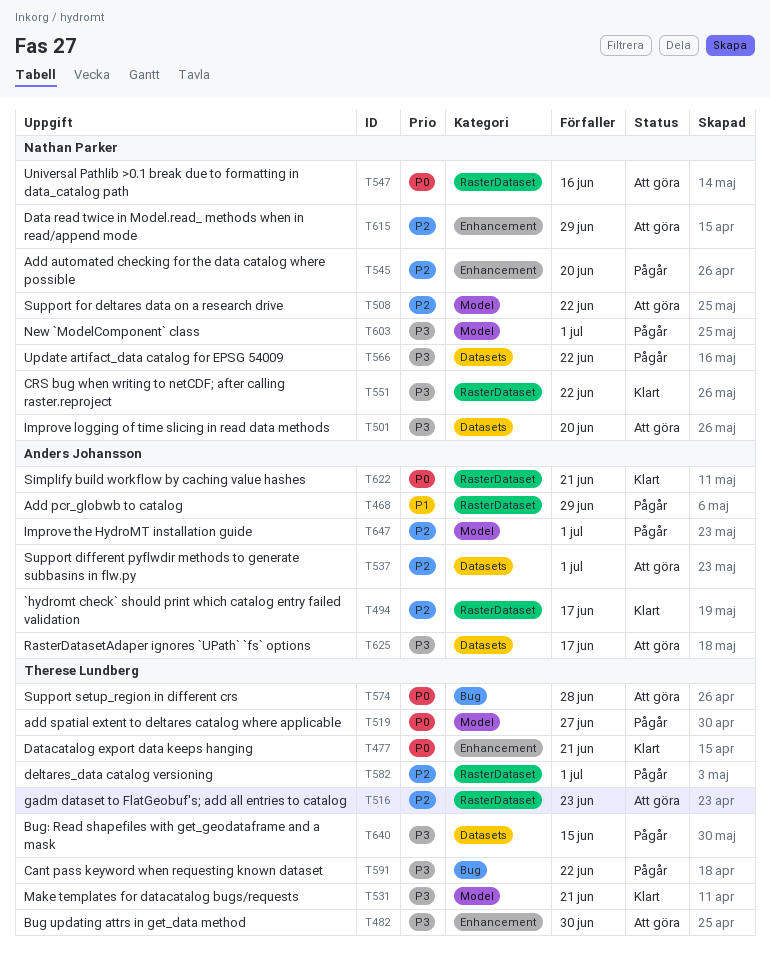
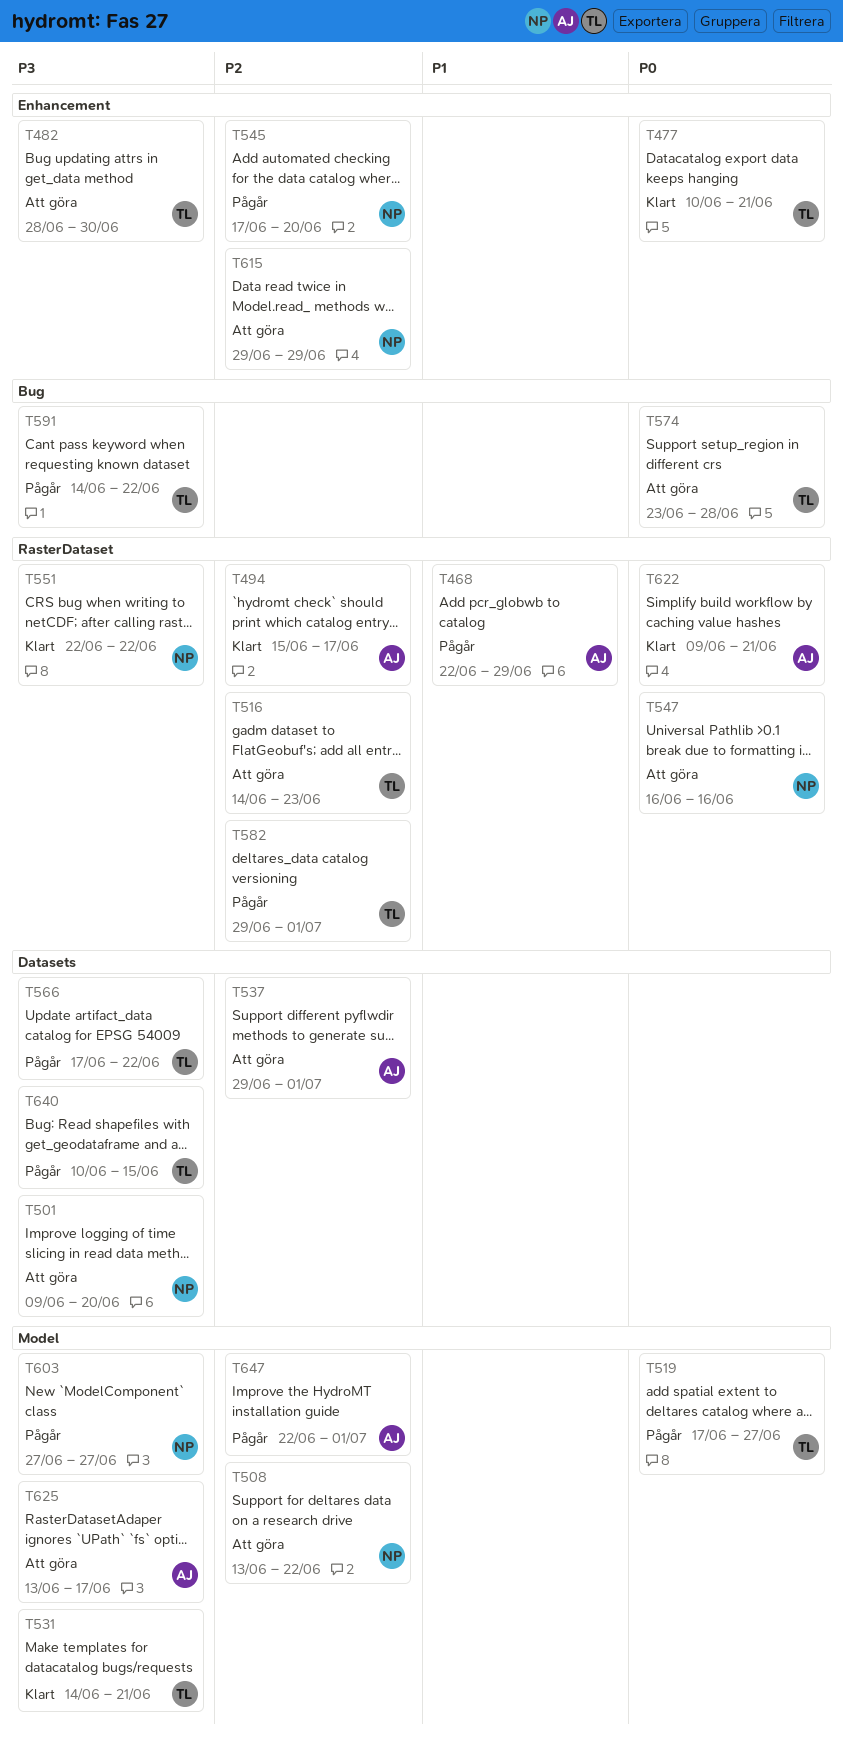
T566, owner: Nathan Parker -> Therese Lundberg
T603, due: Jul 1 -> Jun 27
T625, label: Datasets -> Model

